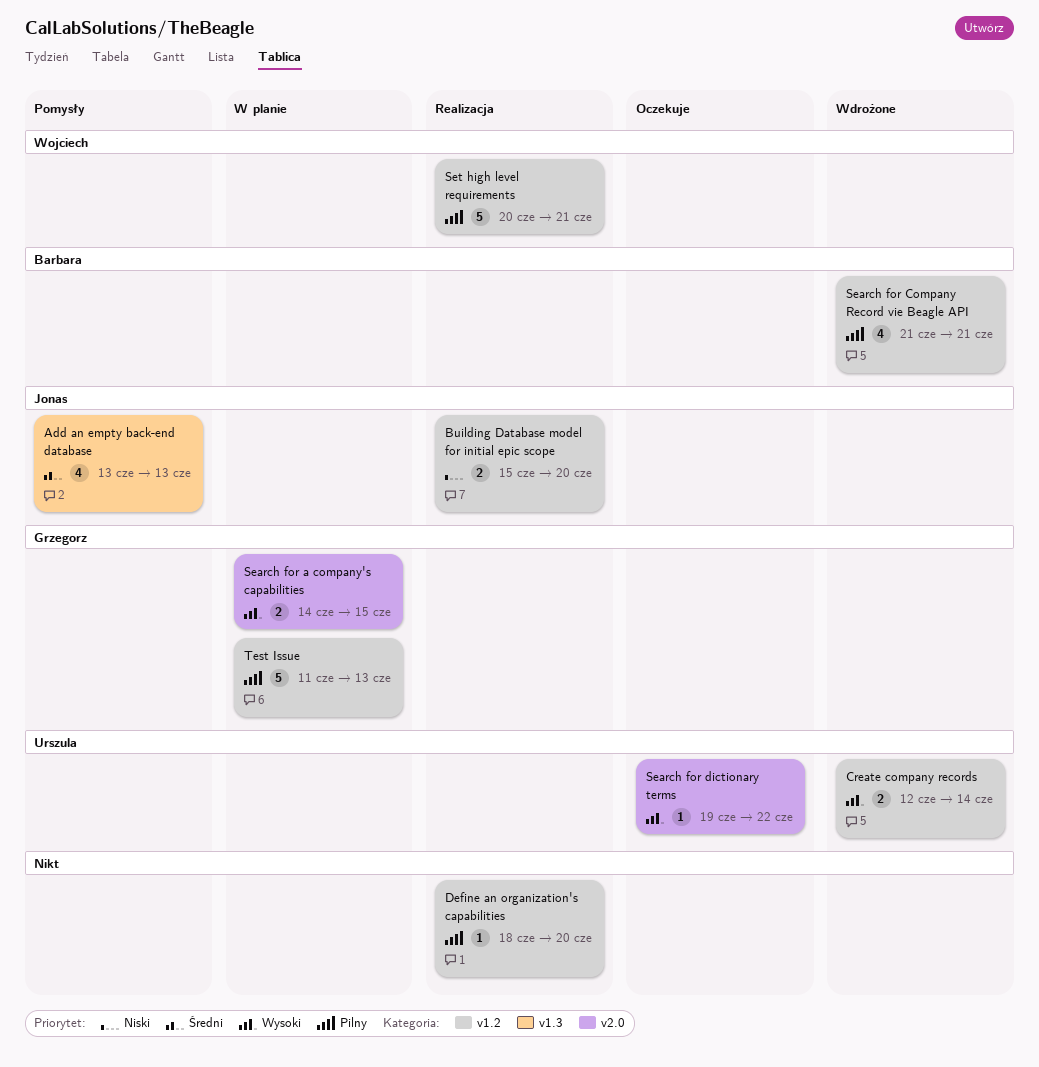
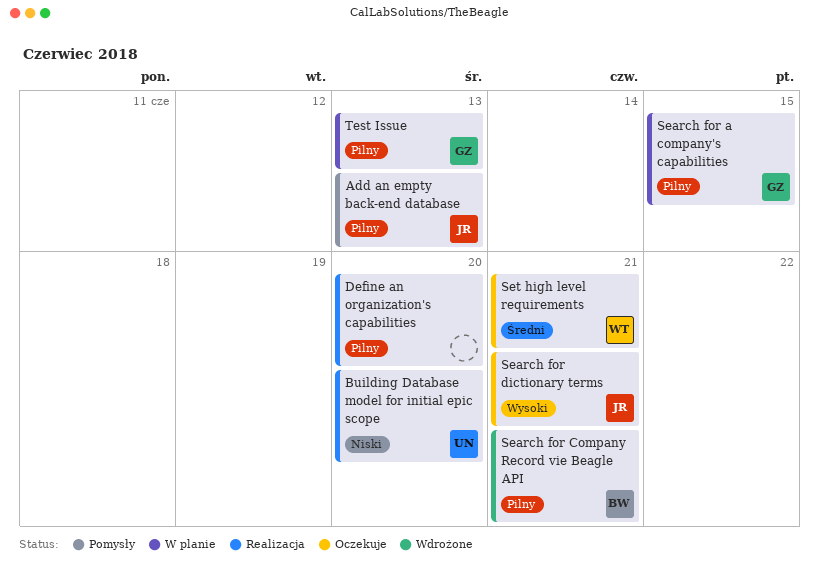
Add an empty back-end database, priority: Średni -> Pilny
Building Database model for initial epic scope, owner: Jonas -> Urszula
Create company records: present -> none
Search for a company's capabilities, priority: Wysoki -> Pilny
Search for dictionary terms, owner: Urszula -> Jonas
Search for dictionary terms, due: Jun 22 -> Jun 21
Set high level requirements, status: Realizacja -> Oczekuje
Set high level requirements, priority: Pilny -> Średni

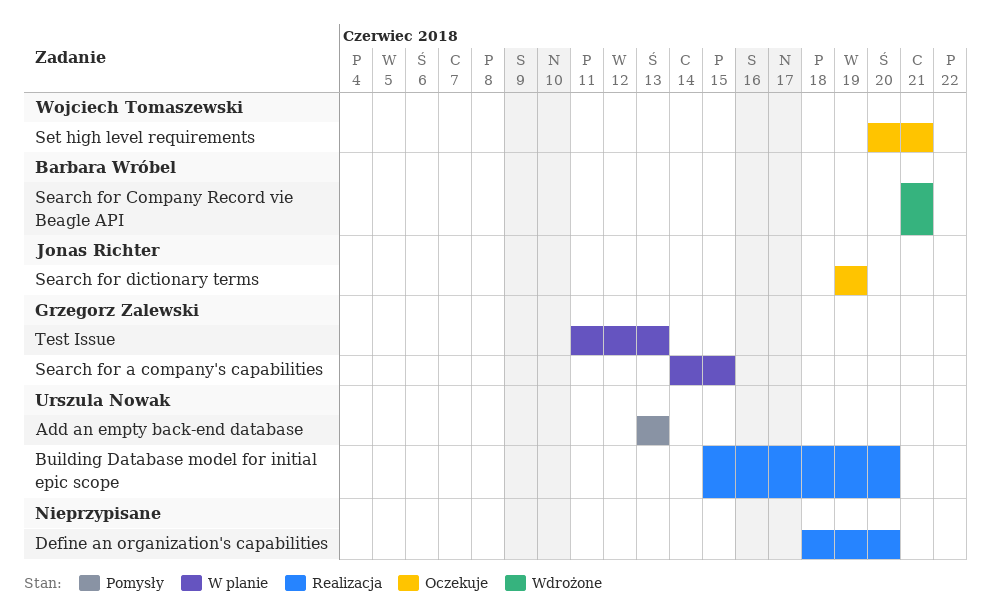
Add an empty back-end database, owner: Jonas Richter -> Urszula Nowak
Search for dictionary terms, due: Jun 21 -> Jun 19

